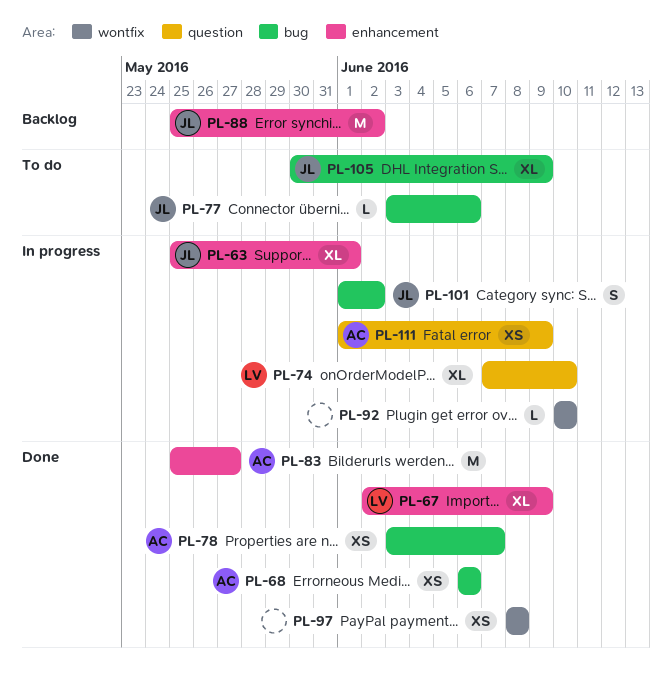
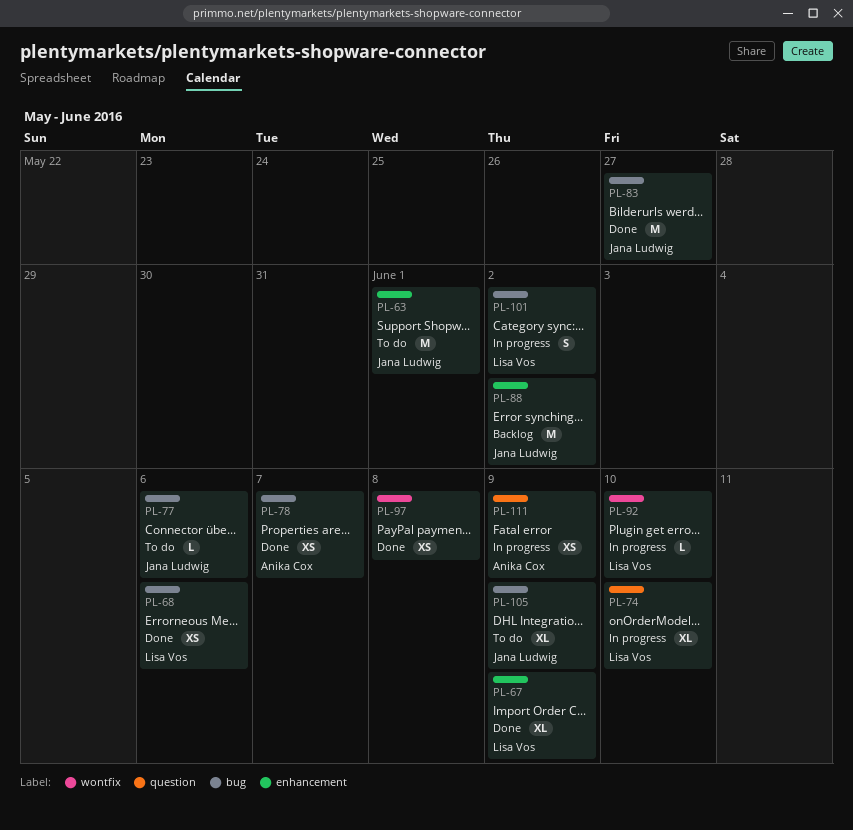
PL-63, status: In progress -> To do
PL-63, estimate: XL -> M
PL-68, owner: Anika Cox -> Lisa Vos
PL-83, owner: Anika Cox -> Jana Ludwig
PL-83, label: enhancement -> bug
PL-92, owner: none -> Lisa Vos
PL-101, owner: Jana Ludwig -> Lisa Vos

